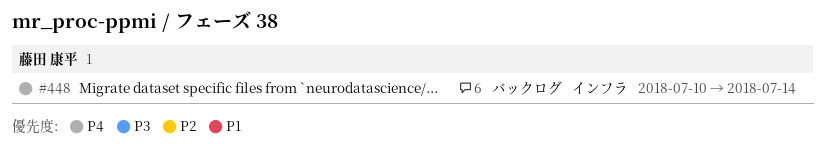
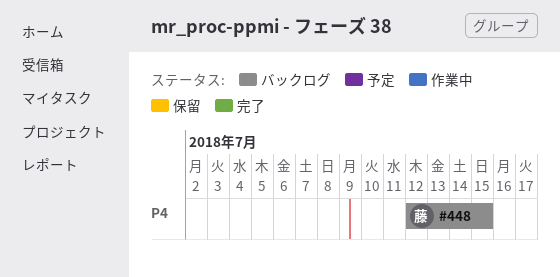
#448, start: Jul 10 -> Jul 12
#448, due: Jul 14 -> Jul 15

